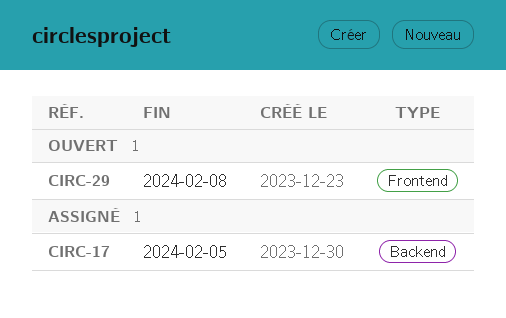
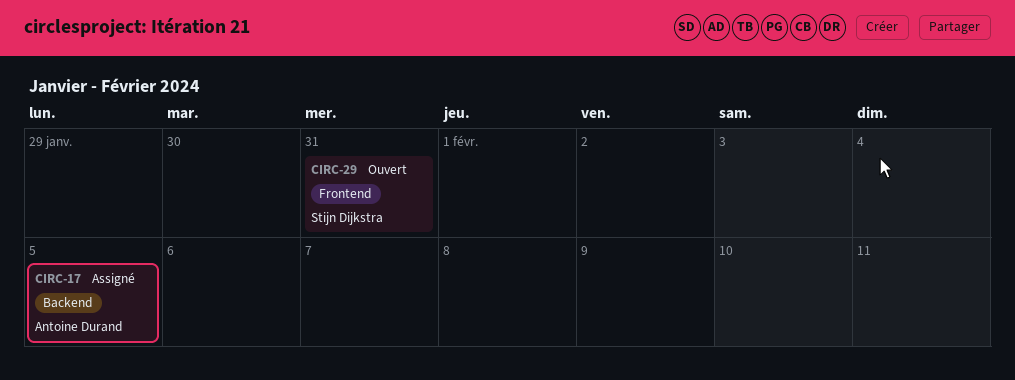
CIRC-29, due: Feb 8 -> Jan 31

